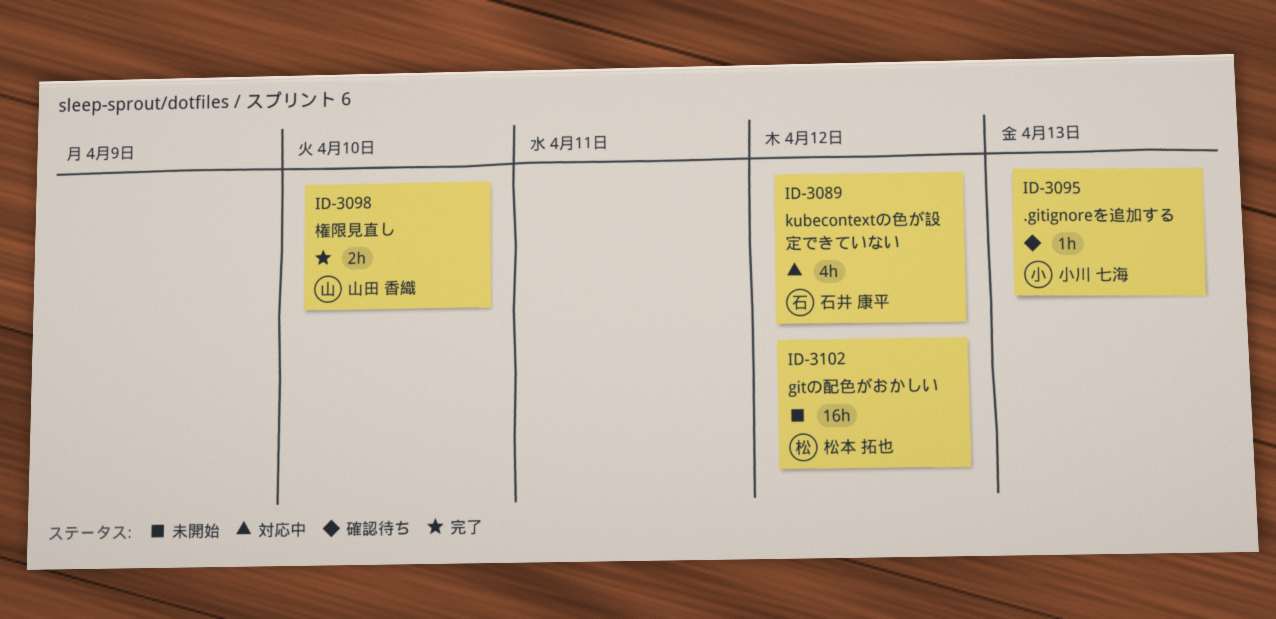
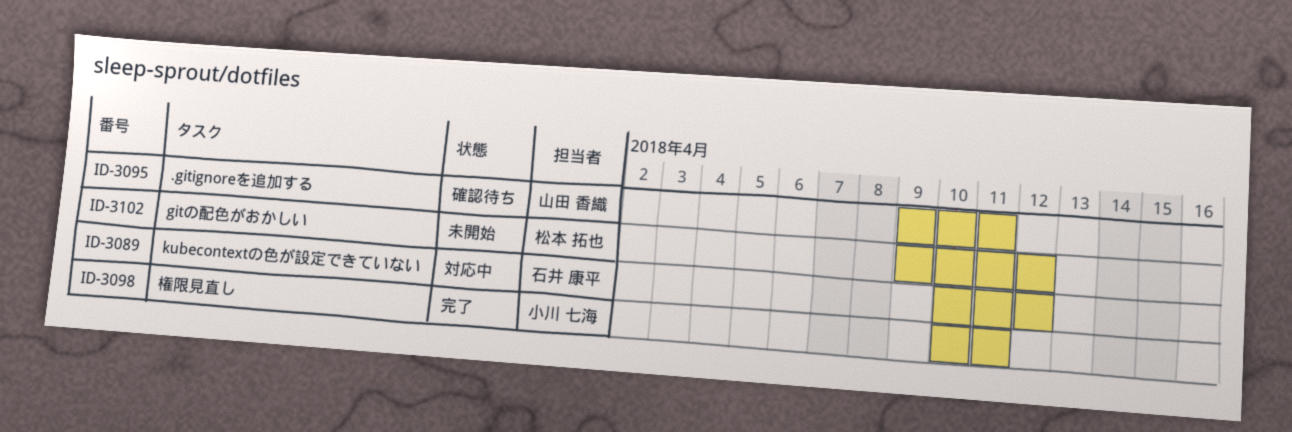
ID-3095, owner: 小川 七海 -> 山田 香織
ID-3095, due: Apr 13 -> Apr 11
ID-3098, owner: 山田 香織 -> 小川 七海
ID-3098, due: Apr 10 -> Apr 11

